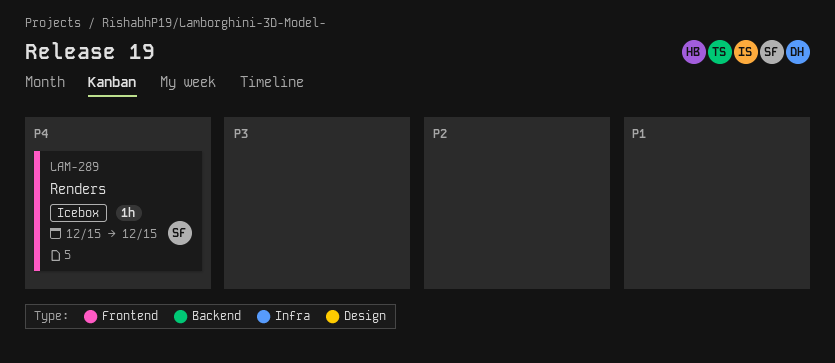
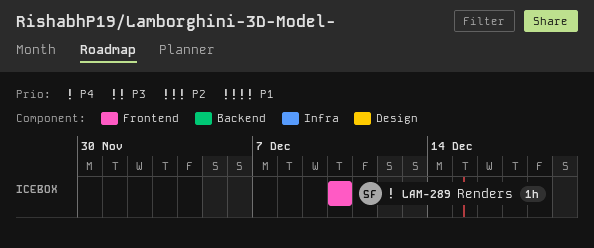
LAM-289, start: Dec 15 -> Dec 10
LAM-289, due: Dec 15 -> Dec 10

